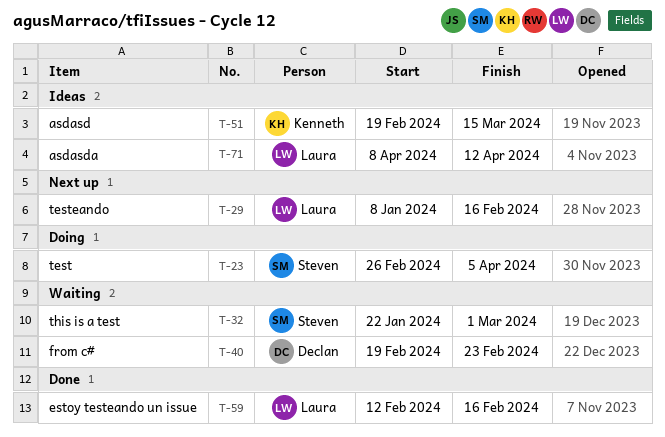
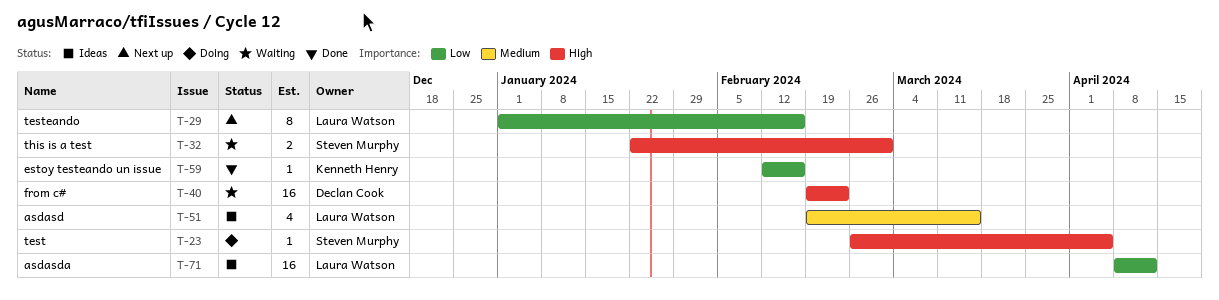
T-29, start: Jan 8 -> Jan 1
T-51, owner: Kenneth Henry -> Laura Watson
T-59, owner: Laura Watson -> Kenneth Henry

